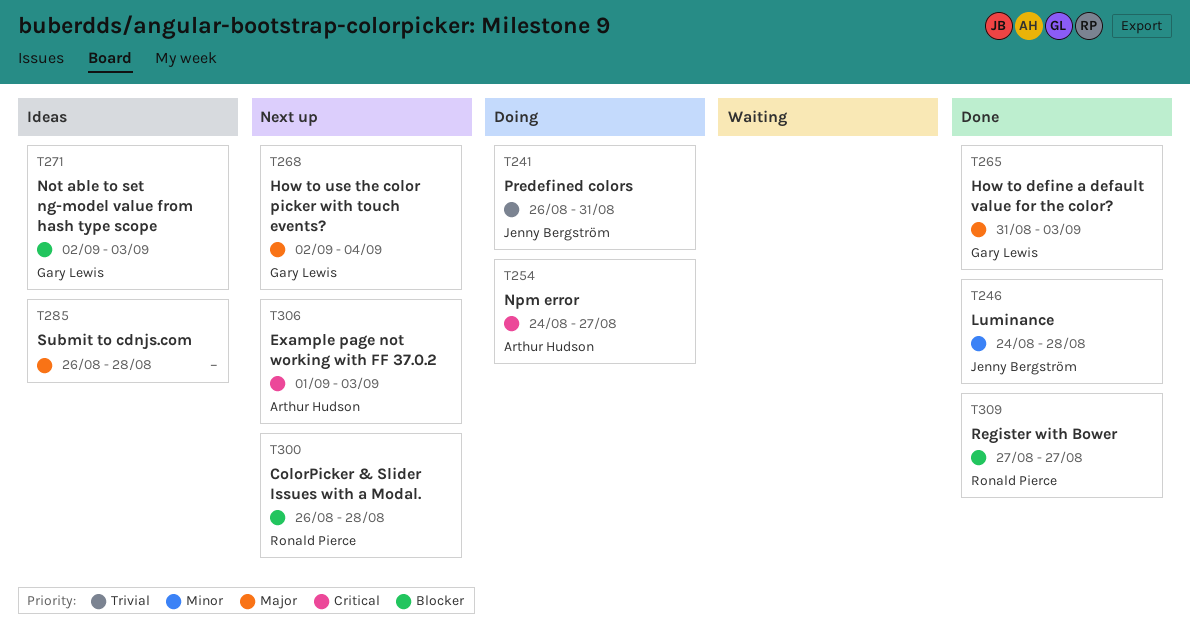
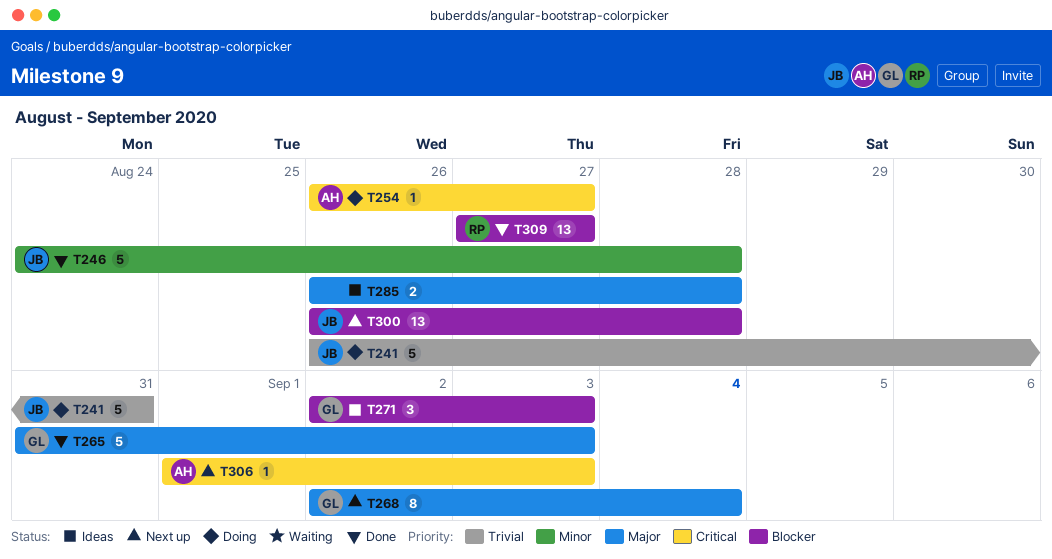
T254, start: Aug 24 -> Aug 26
T300, owner: Ronald Pierce -> Jenny Bergström

